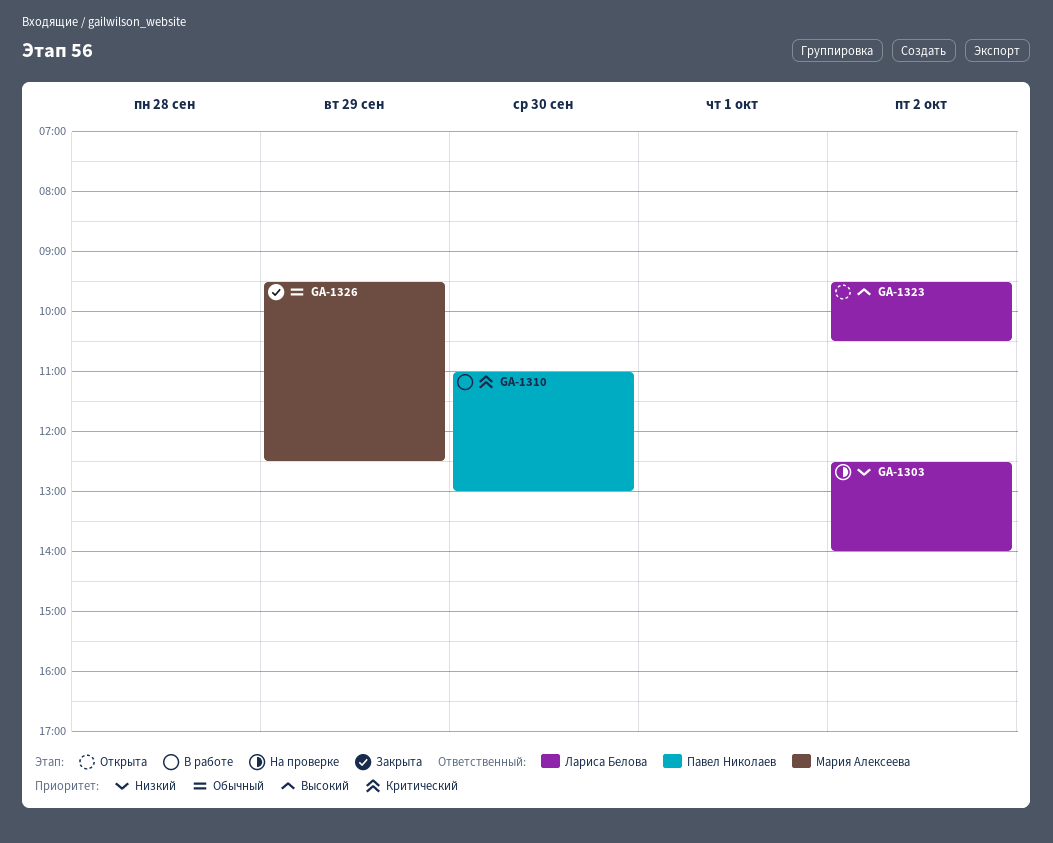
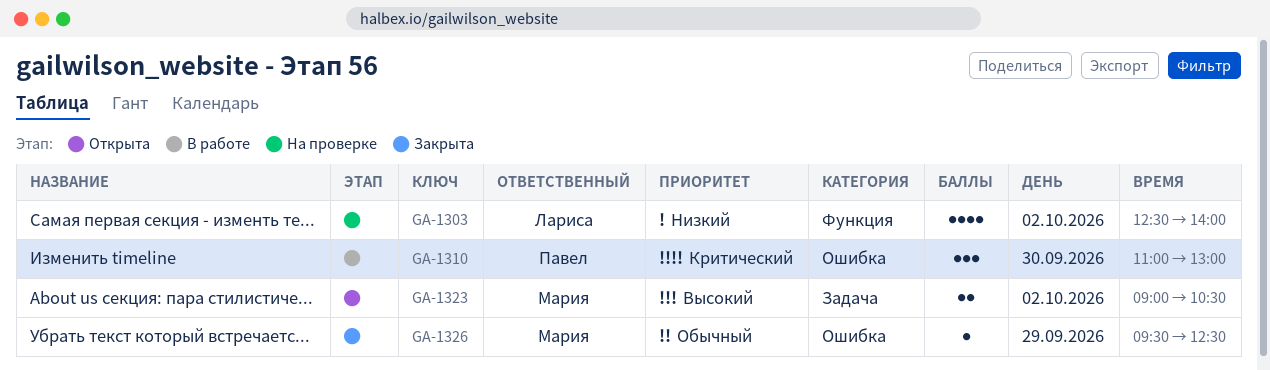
GA-1323, owner: Лариса Белова -> Мария Алексеева
GA-1323, begins: 09:30 -> 09:00

